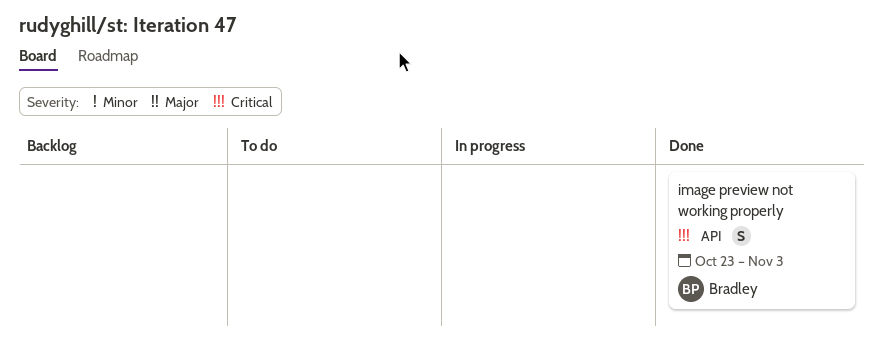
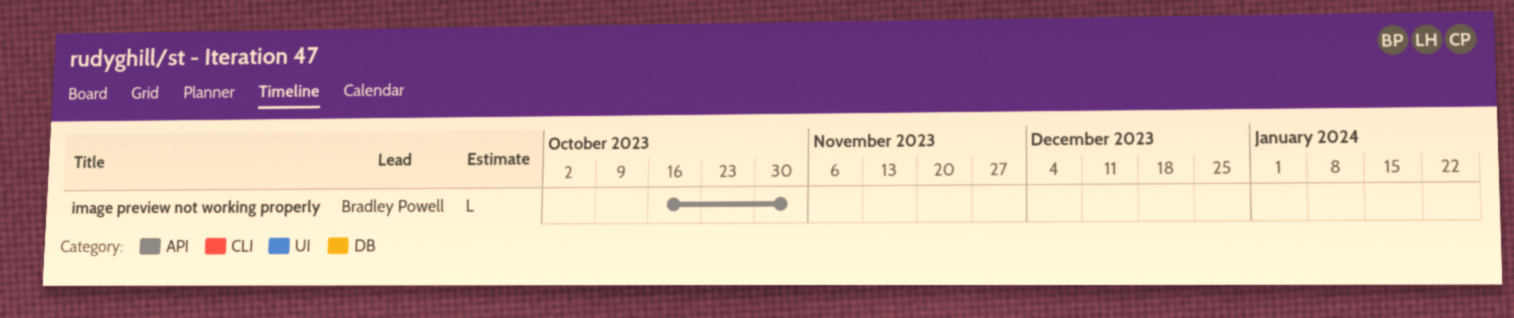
image preview not working properly, estimate: S -> L
image preview not working properly, start: Oct 23 -> Oct 16

